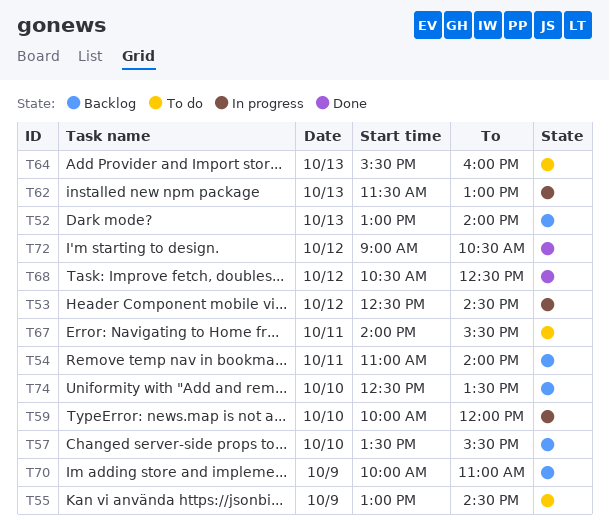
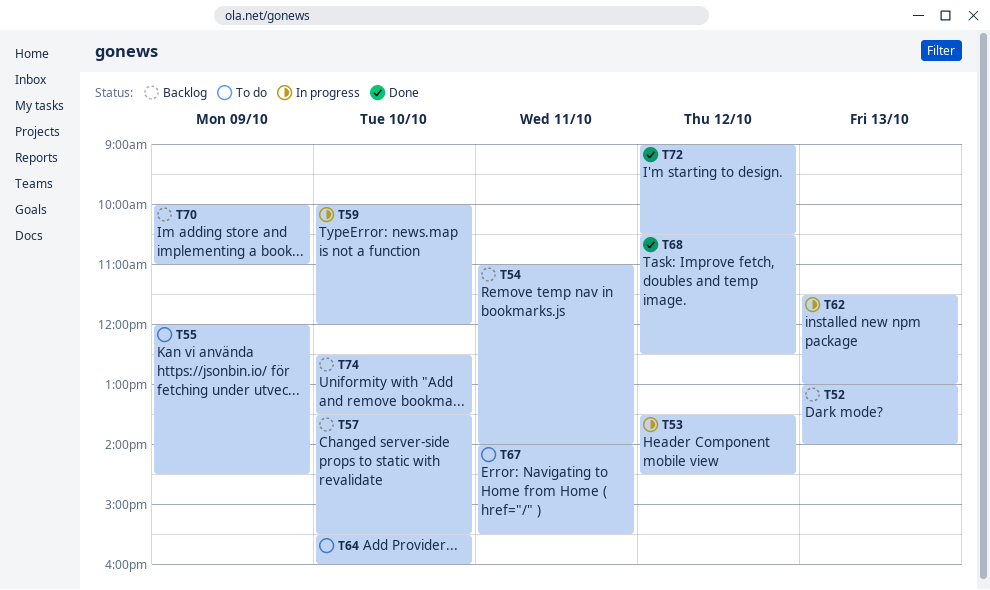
T53, begins: 12:30 -> 13:30
T55, begins: 13:00 -> 12:00
T64, day: Oct 13 -> Oct 10

